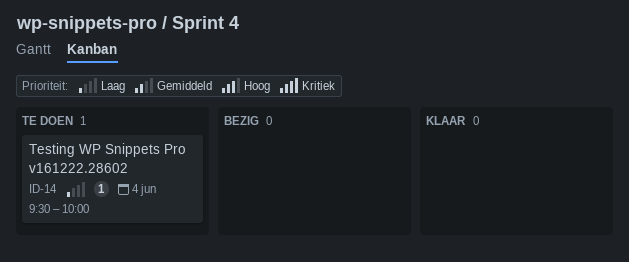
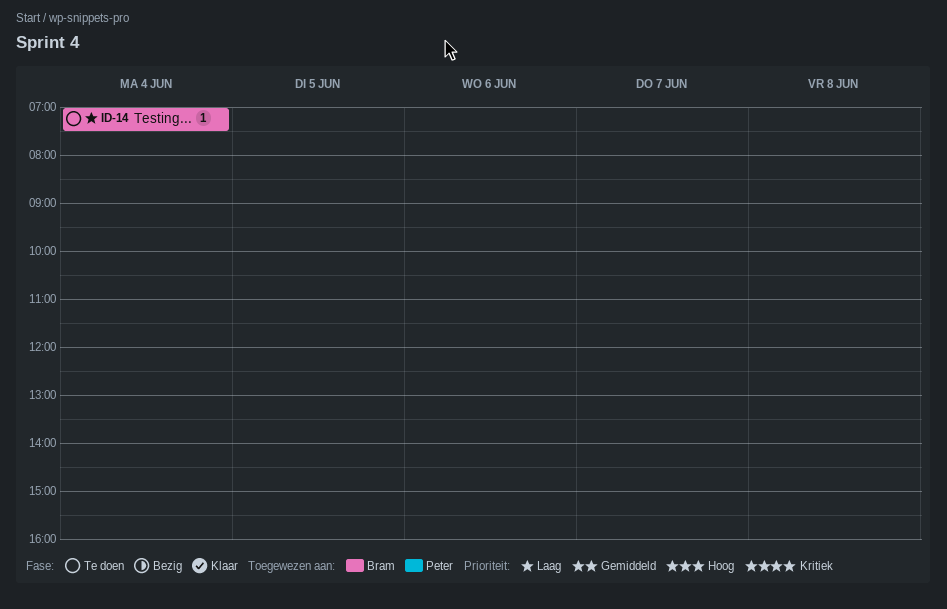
ID-14, begins: 09:30 -> 07:00
ID-14, ends: 10:00 -> 07:30

